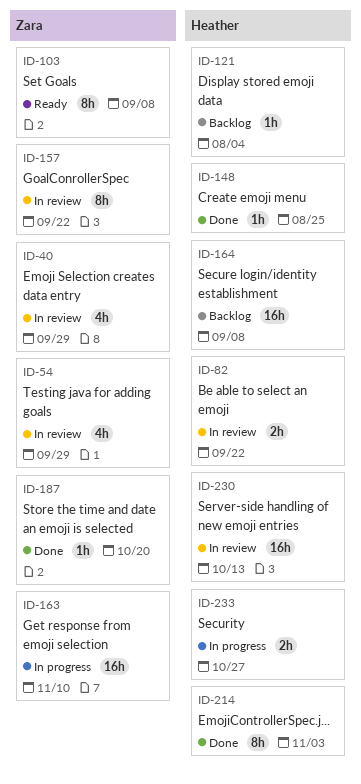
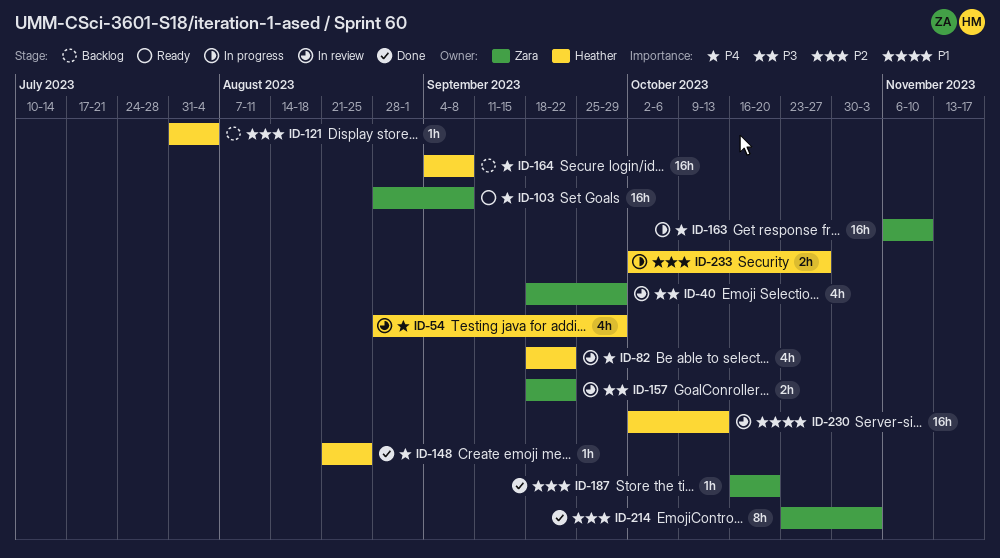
ID-54, owner: Zara -> Heather
ID-82, estimate: 2h -> 4h
ID-103, estimate: 8h -> 16h
ID-157, estimate: 8h -> 2h
ID-214, owner: Heather -> Zara

